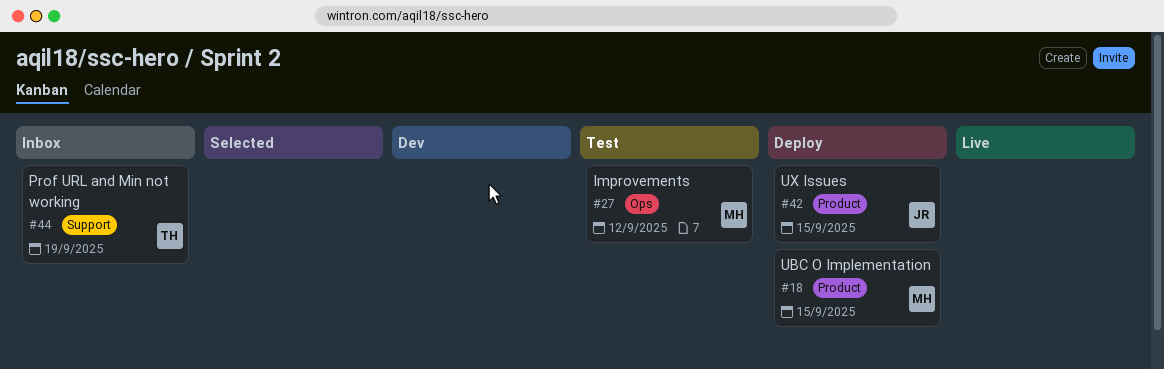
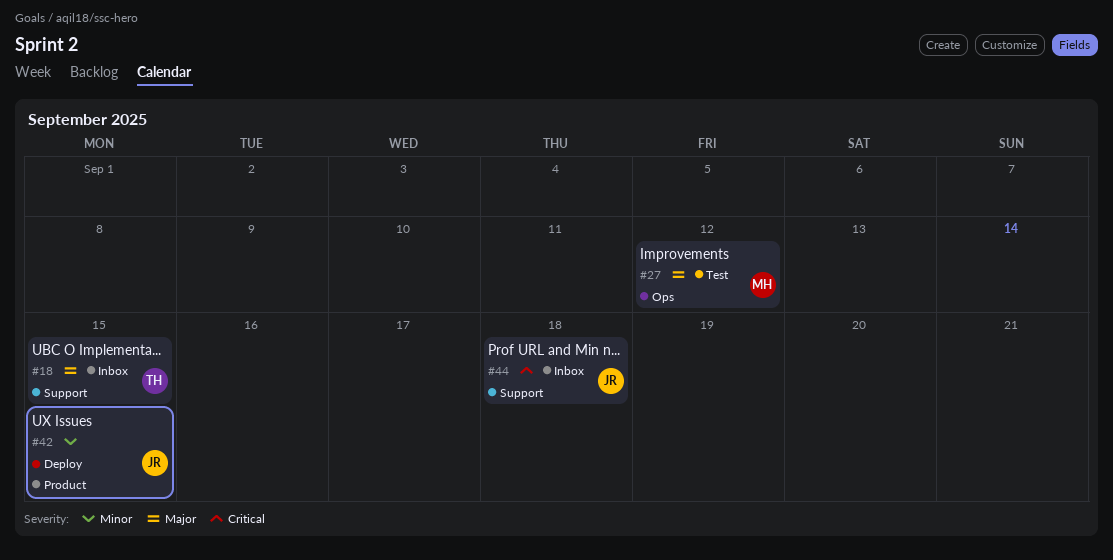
#18, status: Deploy -> Inbox
#18, owner: MH -> TH
#18, label: Product -> Support
#44, owner: TH -> JR
#44, due: Sep 19 -> Sep 18

